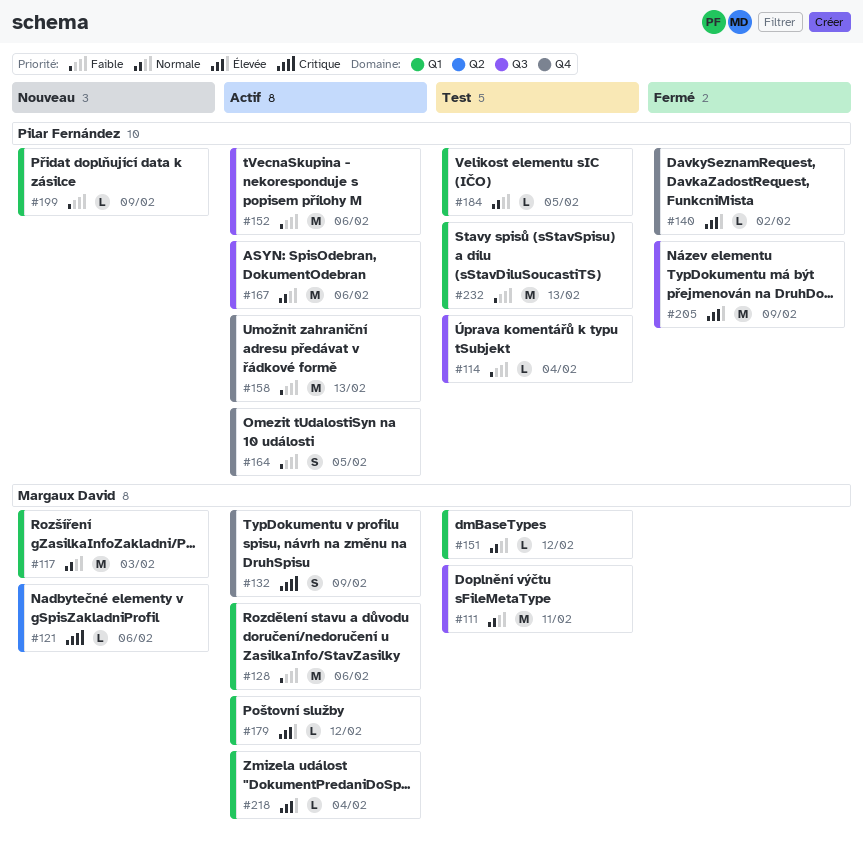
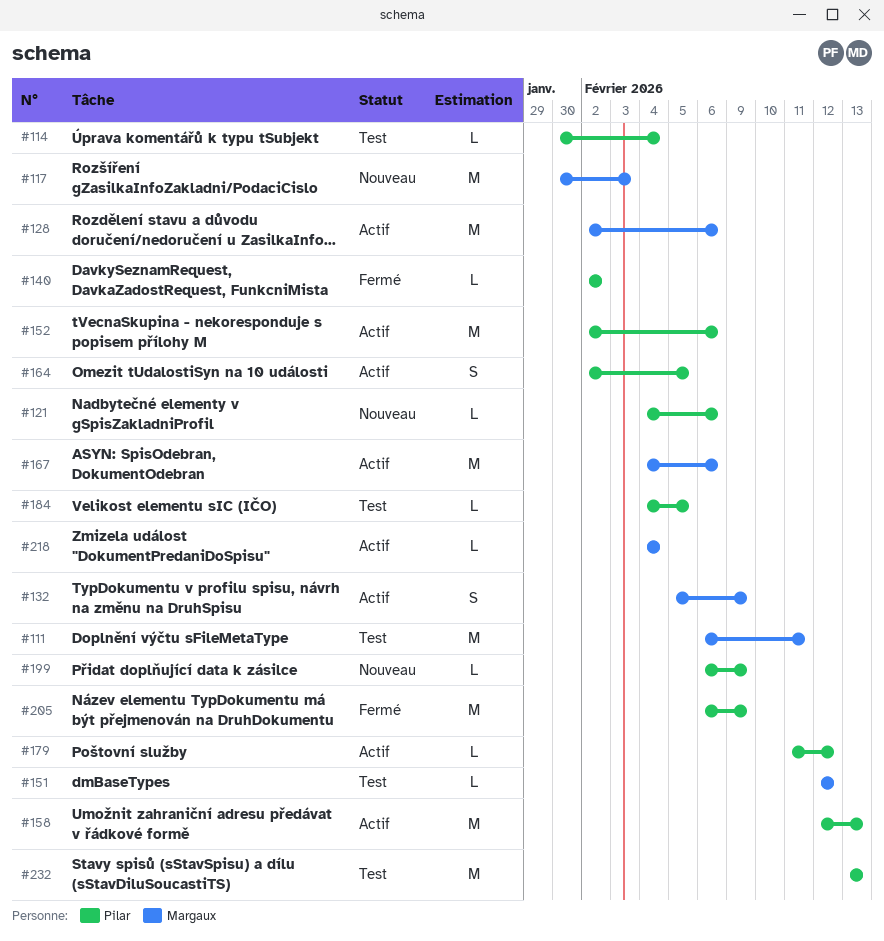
#121, owner: Margaux David -> Pilar Fernández
#167, owner: Pilar Fernández -> Margaux David
#179, owner: Margaux David -> Pilar Fernández

